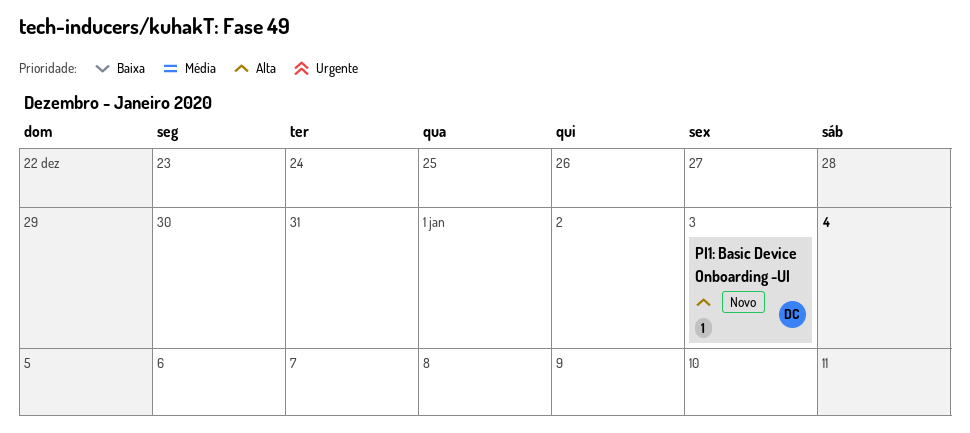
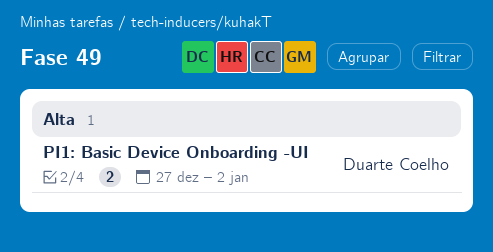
PI1: Basic Device Onboarding -UI, estimate: 1 -> 2
PI1: Basic Device Onboarding -UI, due: Jan 3 -> Jan 2

